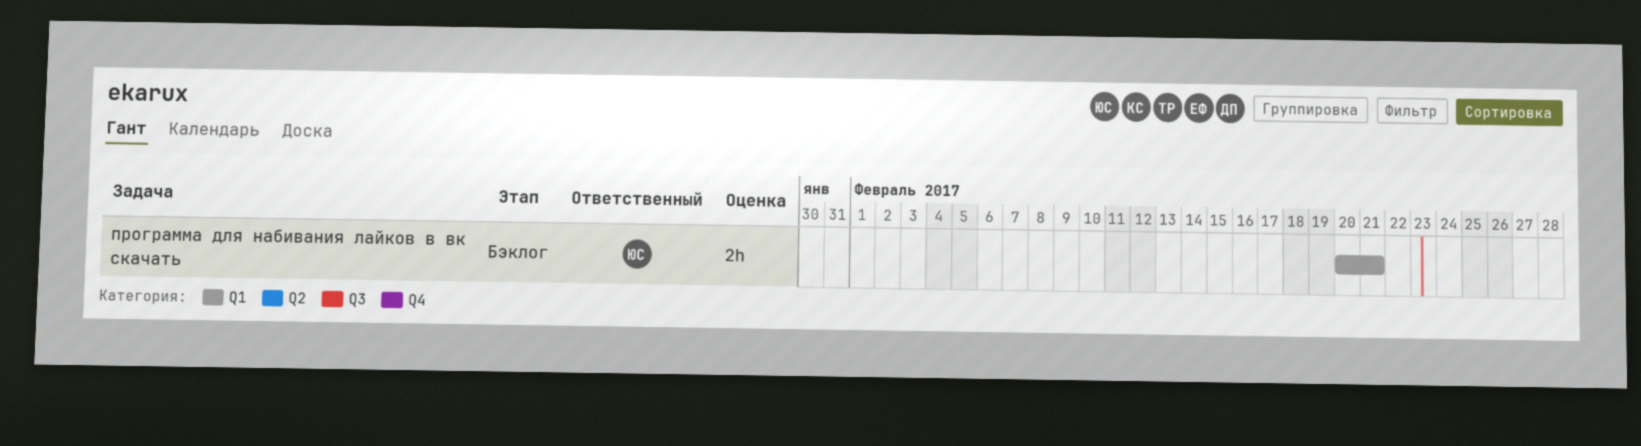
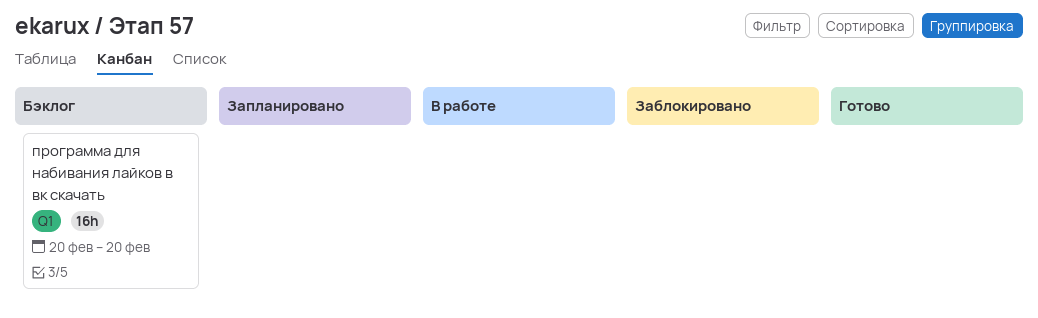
программа для набивания лайков в вк скачать, estimate: 2h -> 16h
программа для набивания лайков в вк скачать, due: Feb 21 -> Feb 20

